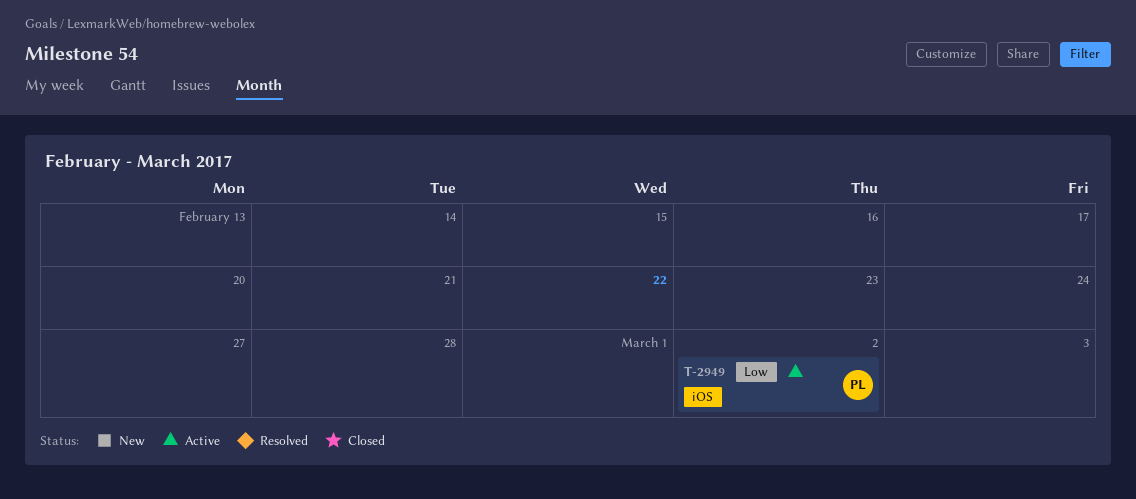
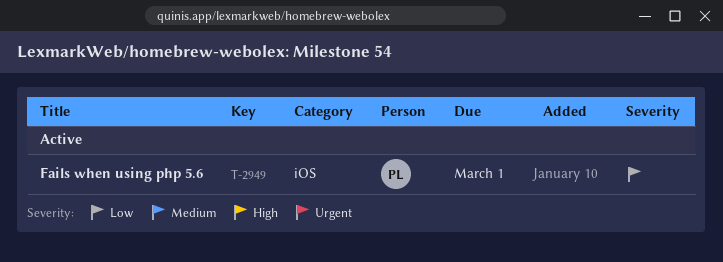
T-2949, due: Mar 2 -> Mar 1

